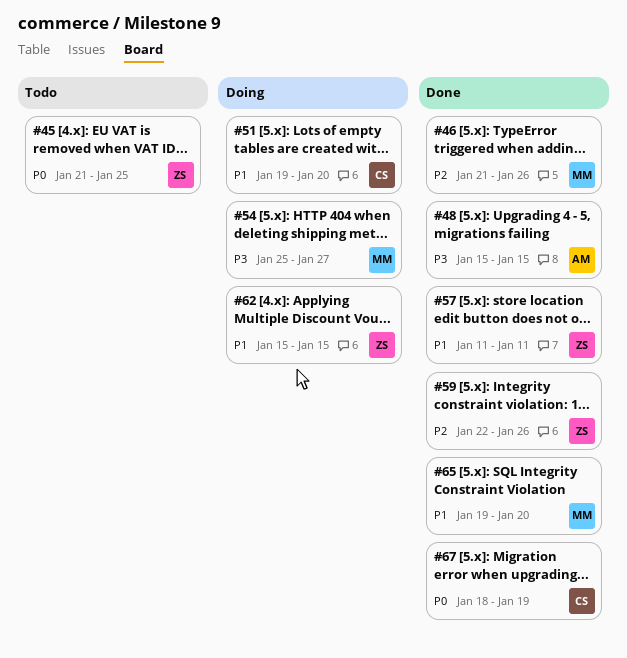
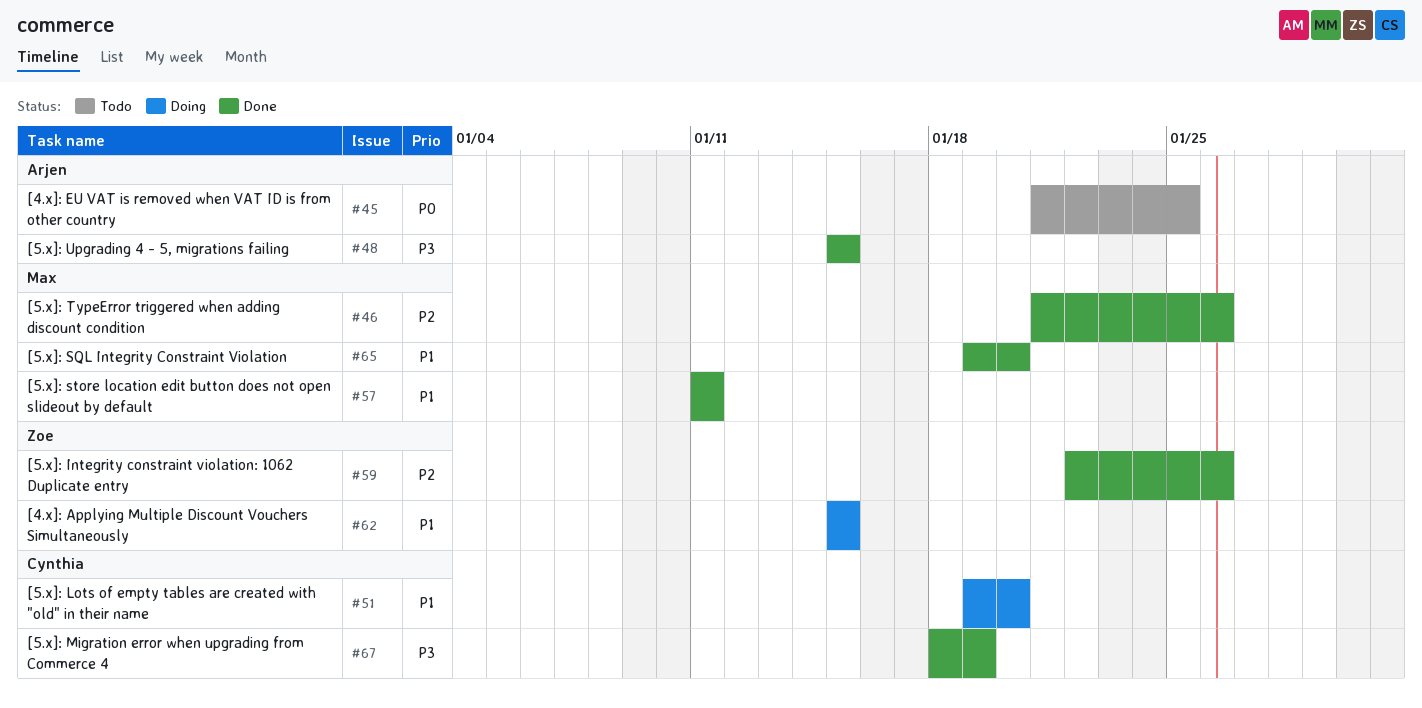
#45, owner: Zoe -> Arjen
#54: present -> none
#57, owner: Zoe -> Max
#67, priority: P0 -> P3

